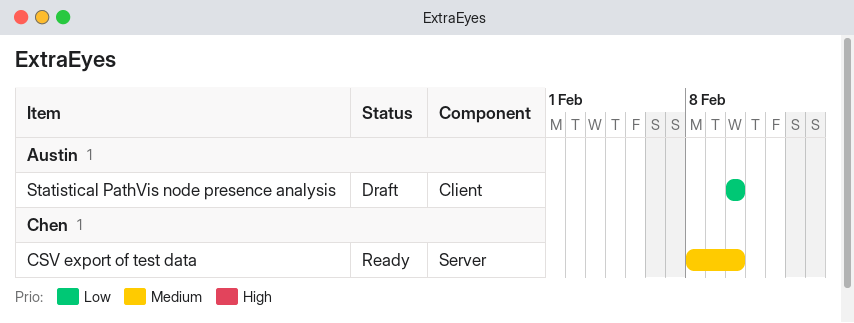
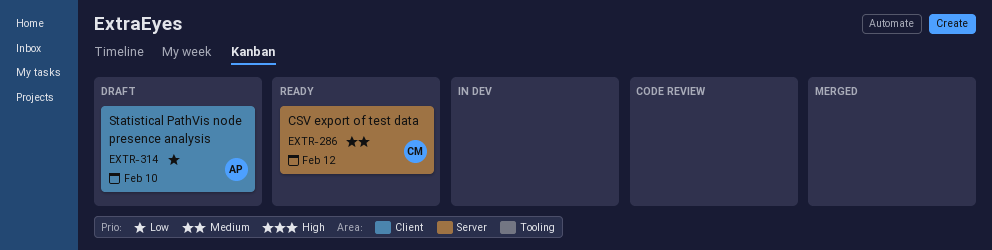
CSV export of test data, due: Feb 10 -> Feb 12

